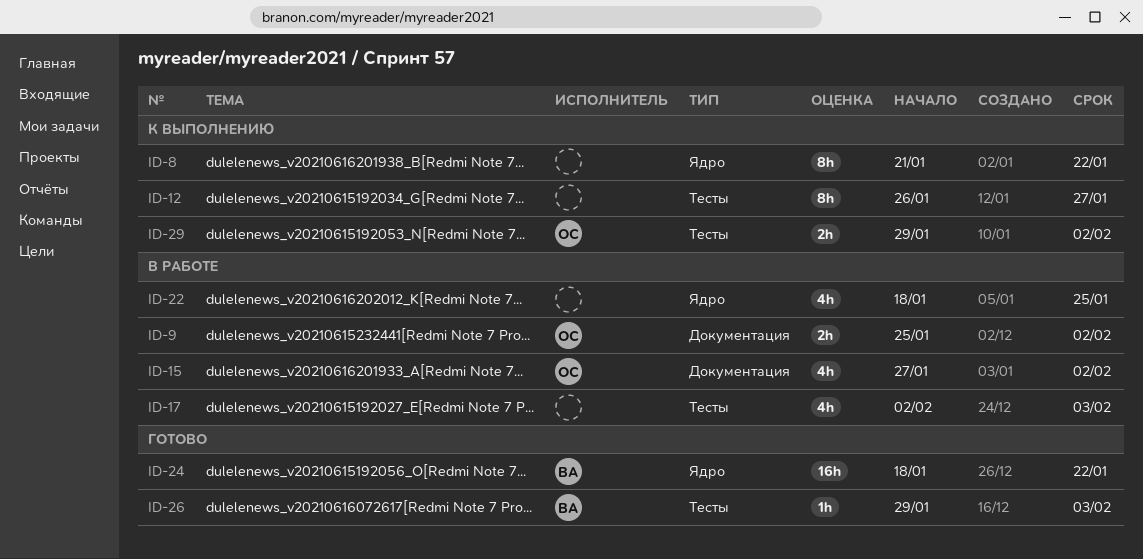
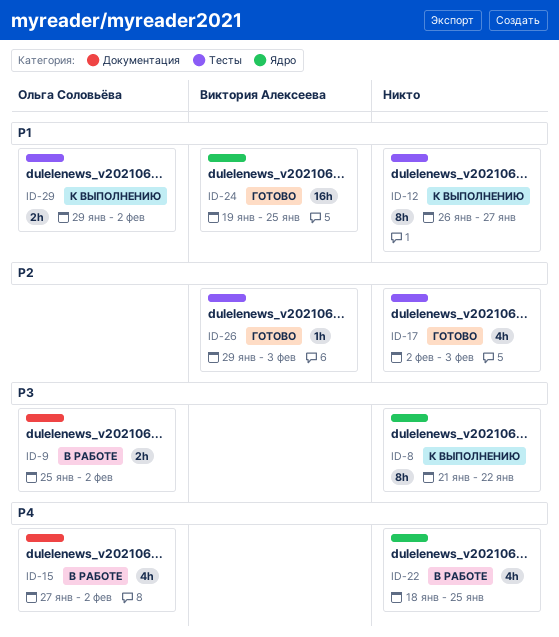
ID-17, status: В работе -> Готово
ID-24, start: Jan 18 -> Jan 19
ID-24, due: Jan 22 -> Jan 25

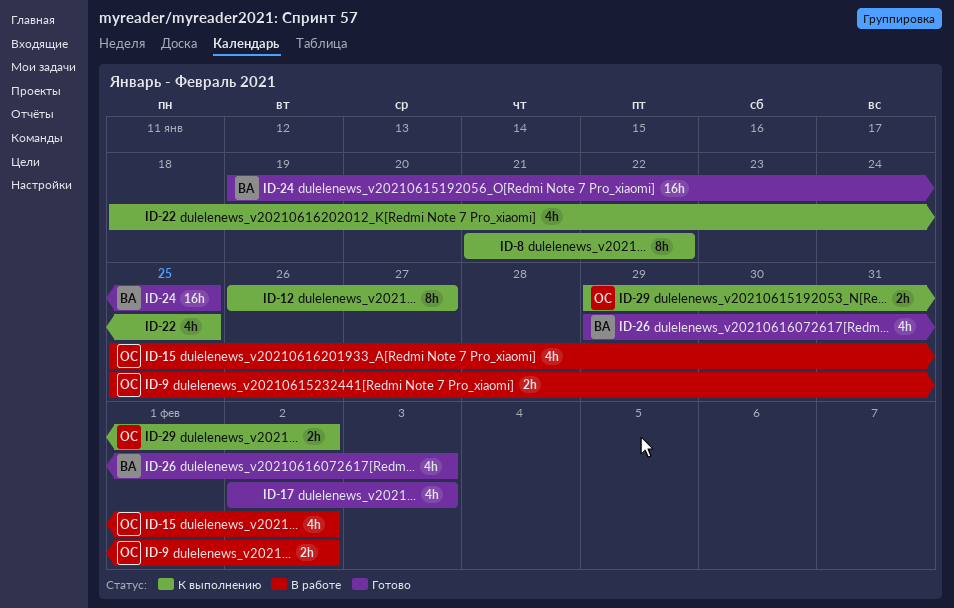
ID-15, start: Jan 27 -> Jan 25
ID-22, status: В работе -> К выполнению
ID-26, estimate: 1h -> 4h

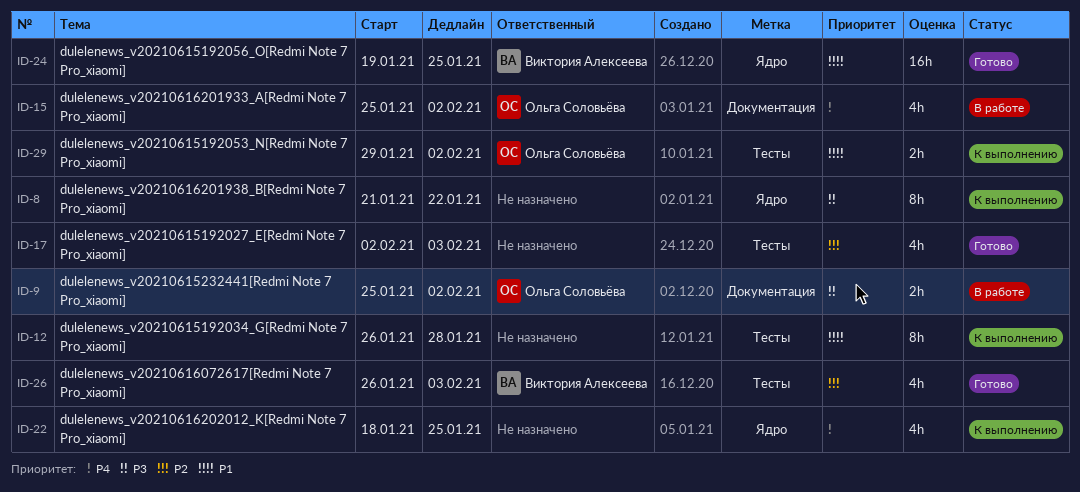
ID-12, due: Jan 27 -> Jan 28
ID-26, start: Jan 29 -> Jan 26

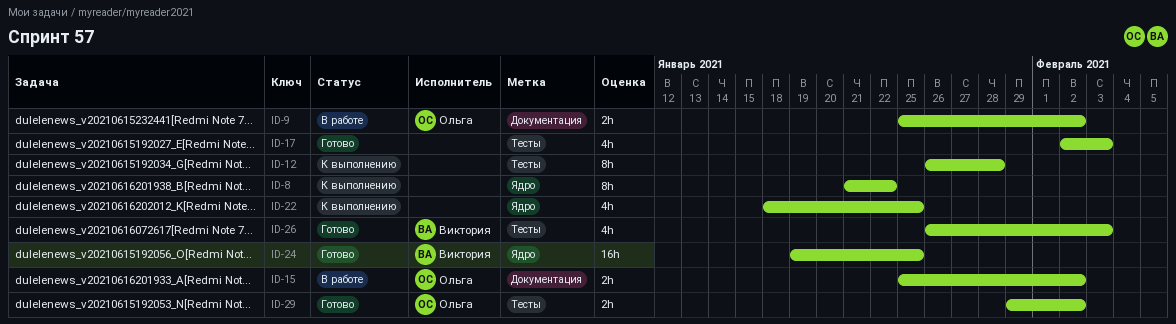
ID-15, estimate: 4h -> 2h
ID-29, status: К выполнению -> Готово

